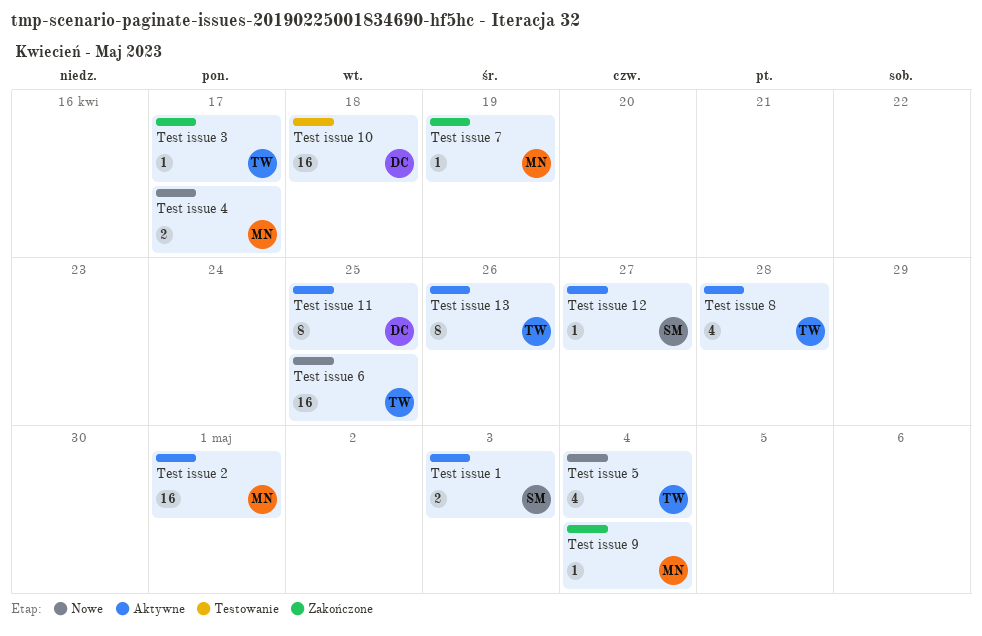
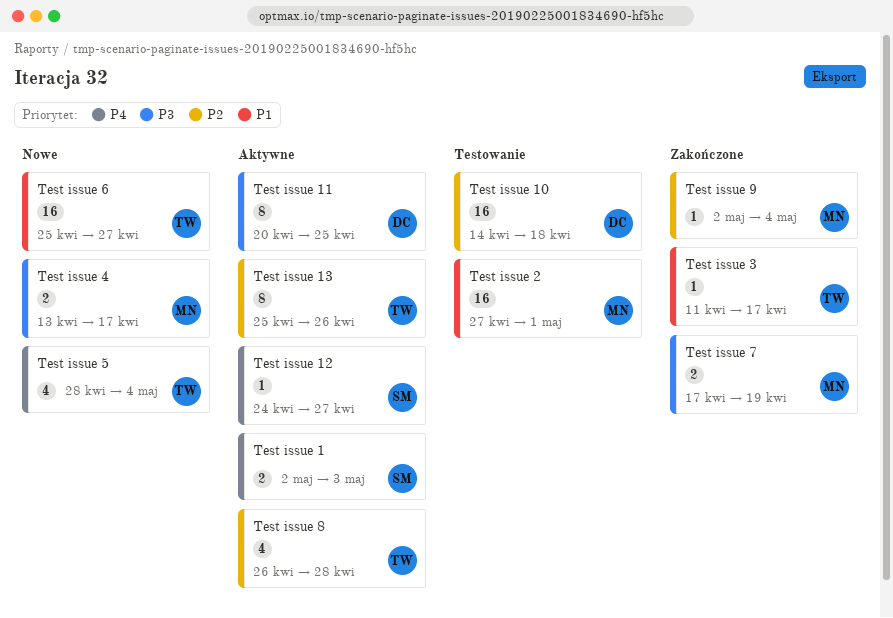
Test issue 2, status: Aktywne -> Testowanie
Test issue 6, due: Apr 25 -> Apr 27
Test issue 7, estimate: 1 -> 2

